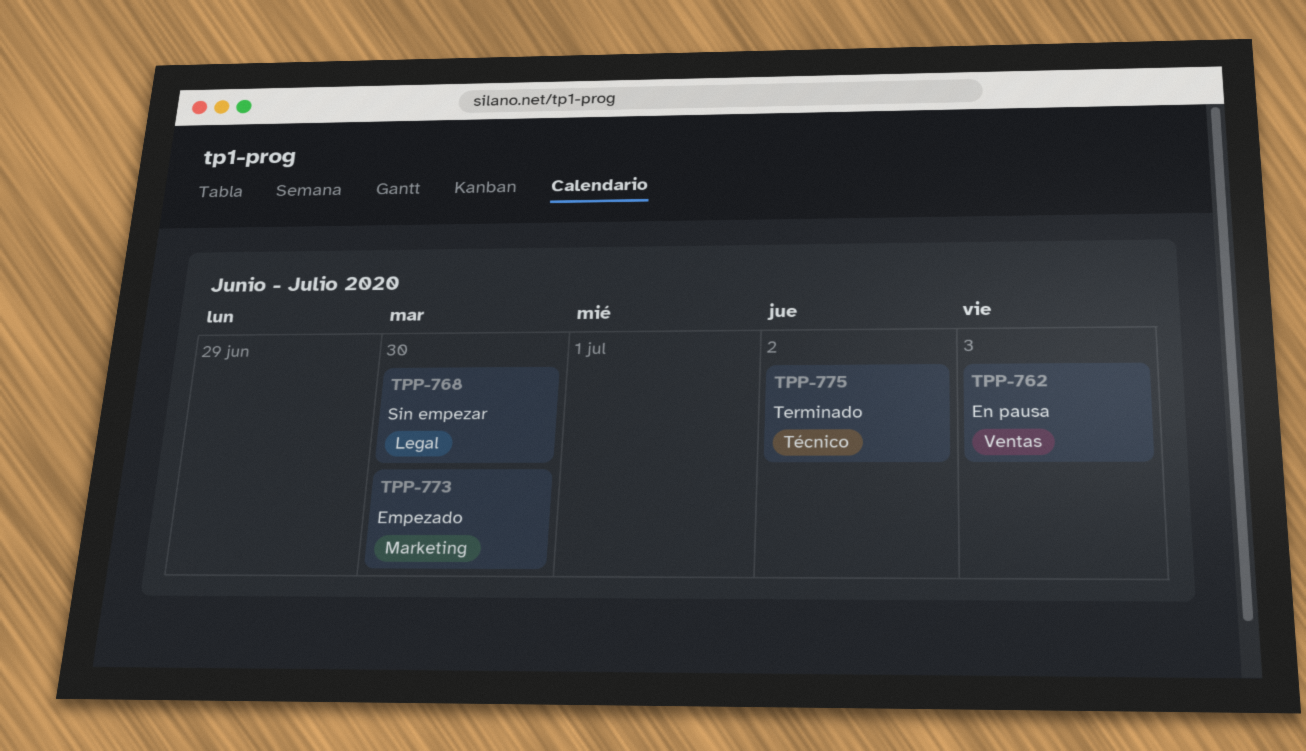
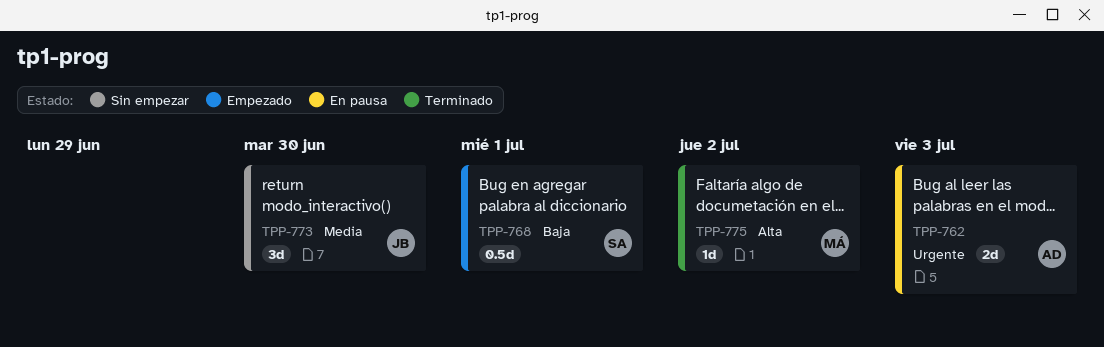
TPP-768, status: Sin empezar -> Empezado
TPP-768, due: Jun 30 -> Jul 1
TPP-773, status: Empezado -> Sin empezar

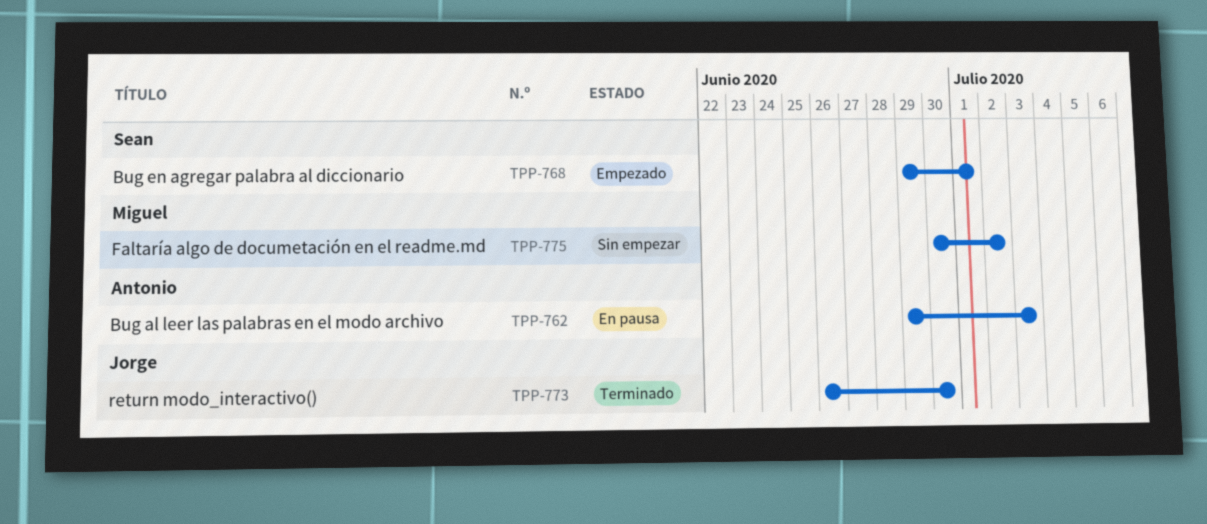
TPP-773, status: Sin empezar -> Terminado
TPP-775, status: Terminado -> Sin empezar

